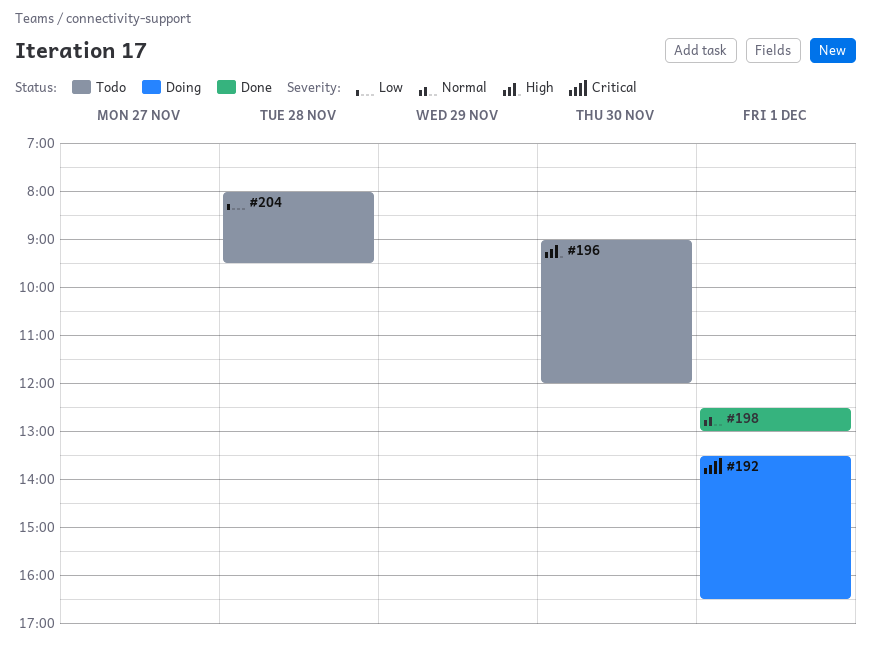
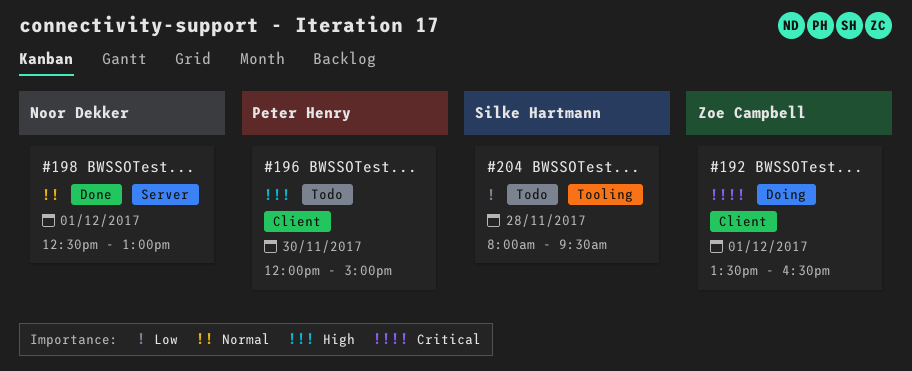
#196, begins: 09:00 -> 12:00
#196, ends: 12:00 -> 15:00

